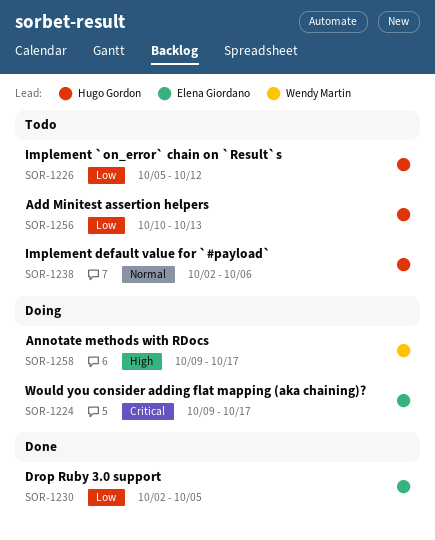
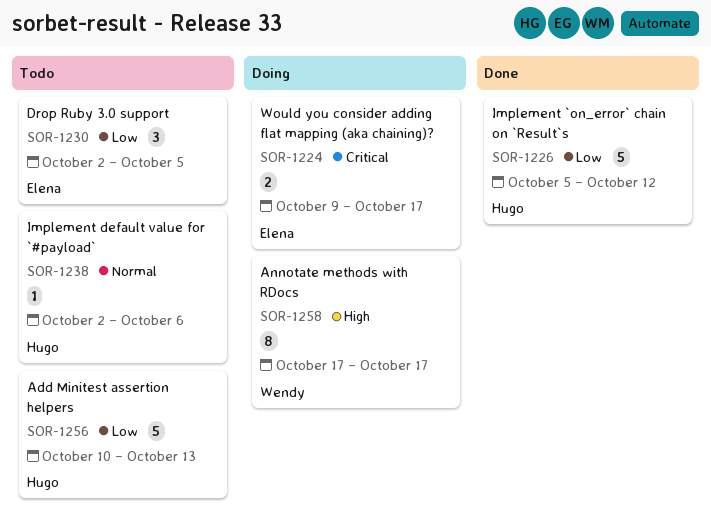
SOR-1226, status: Todo -> Done
SOR-1230, status: Done -> Todo
SOR-1258, start: Oct 9 -> Oct 17

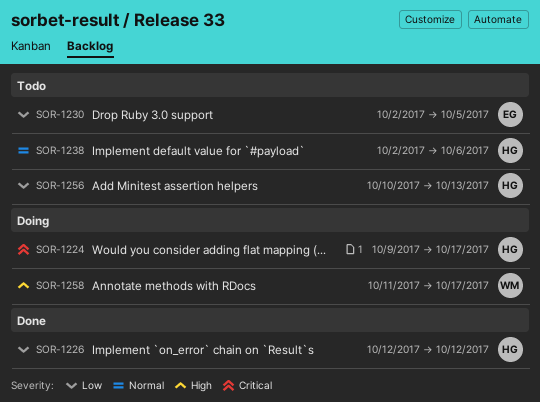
SOR-1224, owner: Elena -> Hugo
SOR-1226, start: Oct 5 -> Oct 12
SOR-1258, start: Oct 17 -> Oct 11

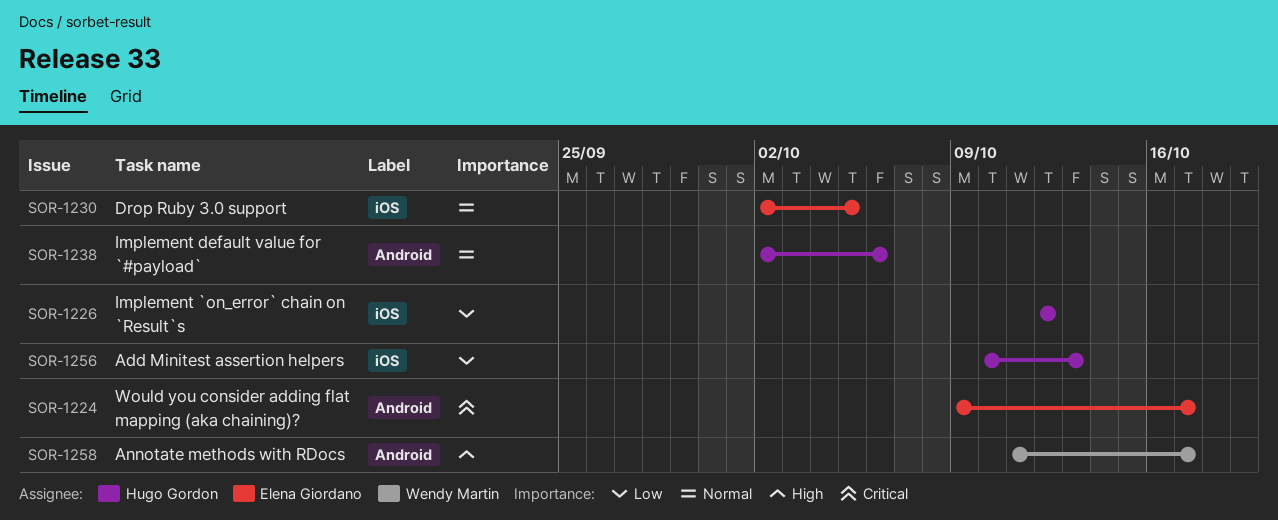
SOR-1224, owner: Hugo Gordon -> Elena Giordano
SOR-1230, priority: Low -> Normal

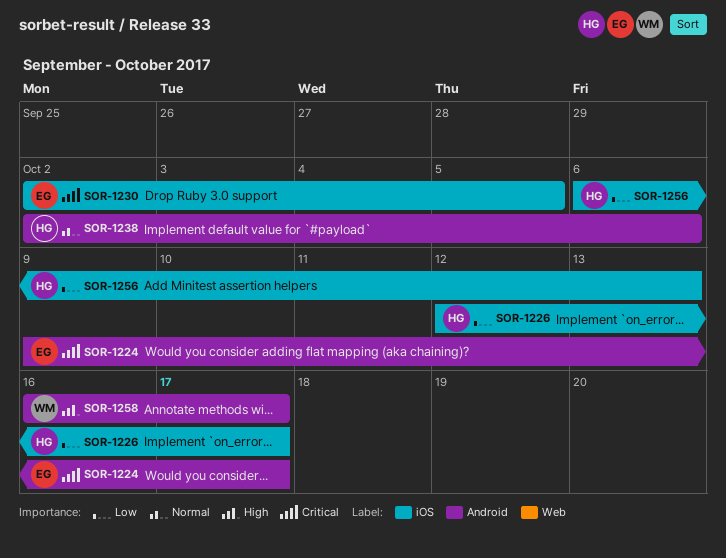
SOR-1226, due: Oct 12 -> Oct 17
SOR-1230, priority: Normal -> Critical
SOR-1256, start: Oct 10 -> Oct 6
SOR-1258, start: Oct 11 -> Oct 16

